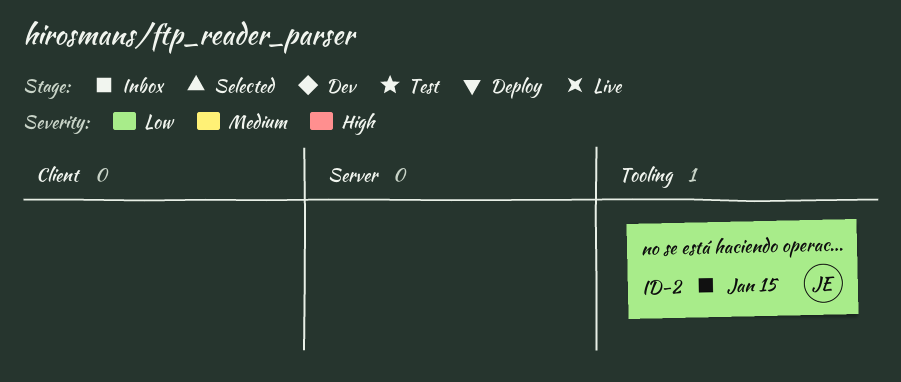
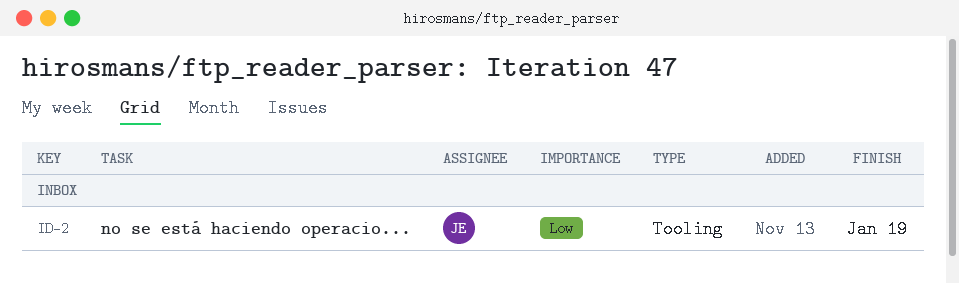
ID-2, due: Jan 15 -> Jan 19

